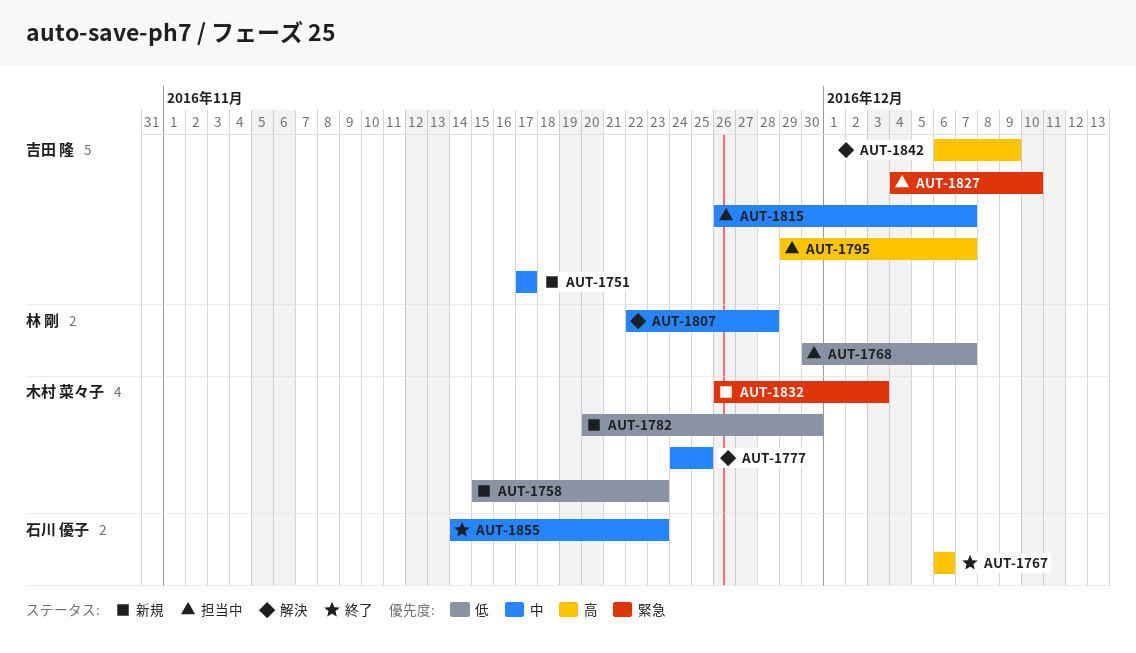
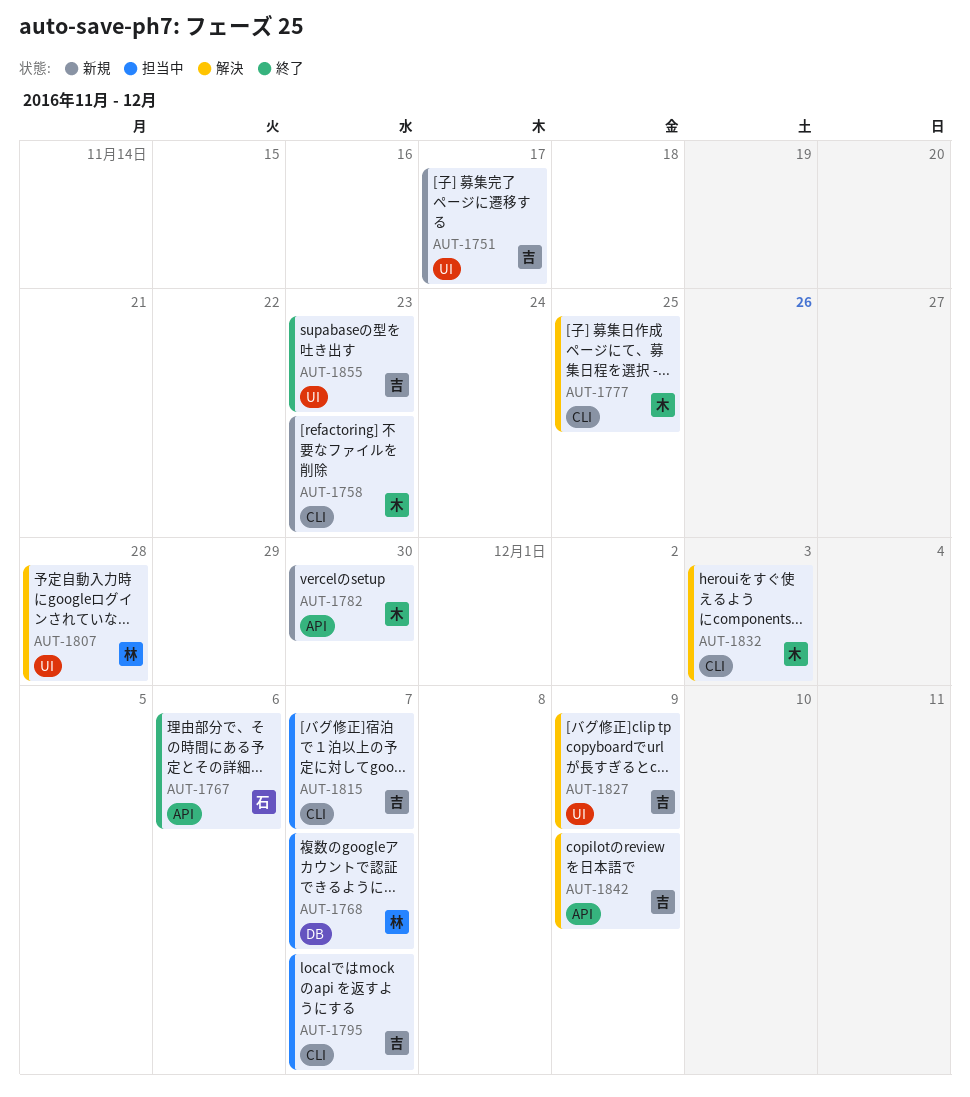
AUT-1827, status: 担当中 -> 解決
AUT-1827, due: Dec 10 -> Dec 9
AUT-1832, status: 新規 -> 解決
AUT-1855, owner: 石川 優子 -> 吉田 隆

